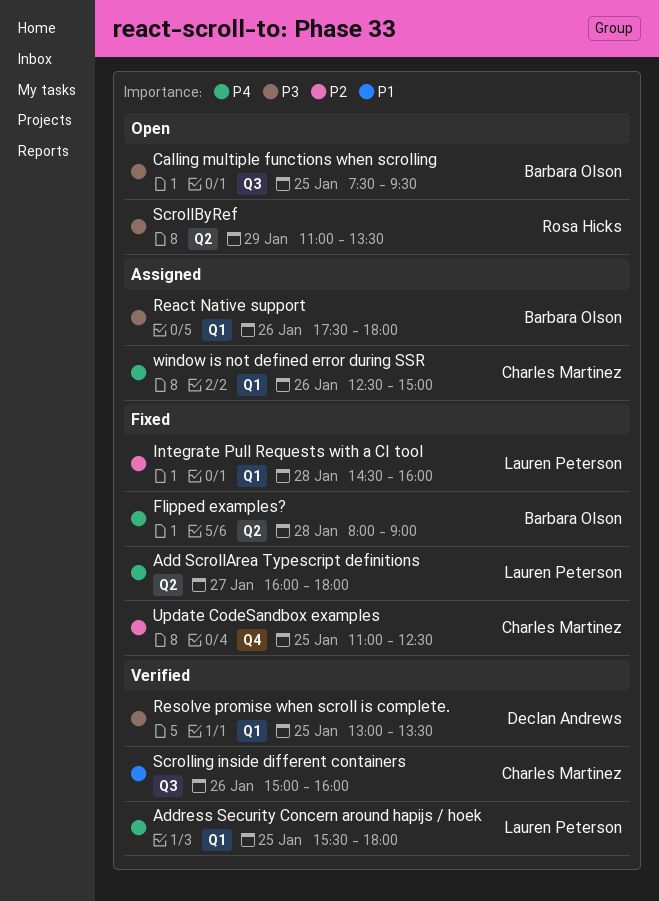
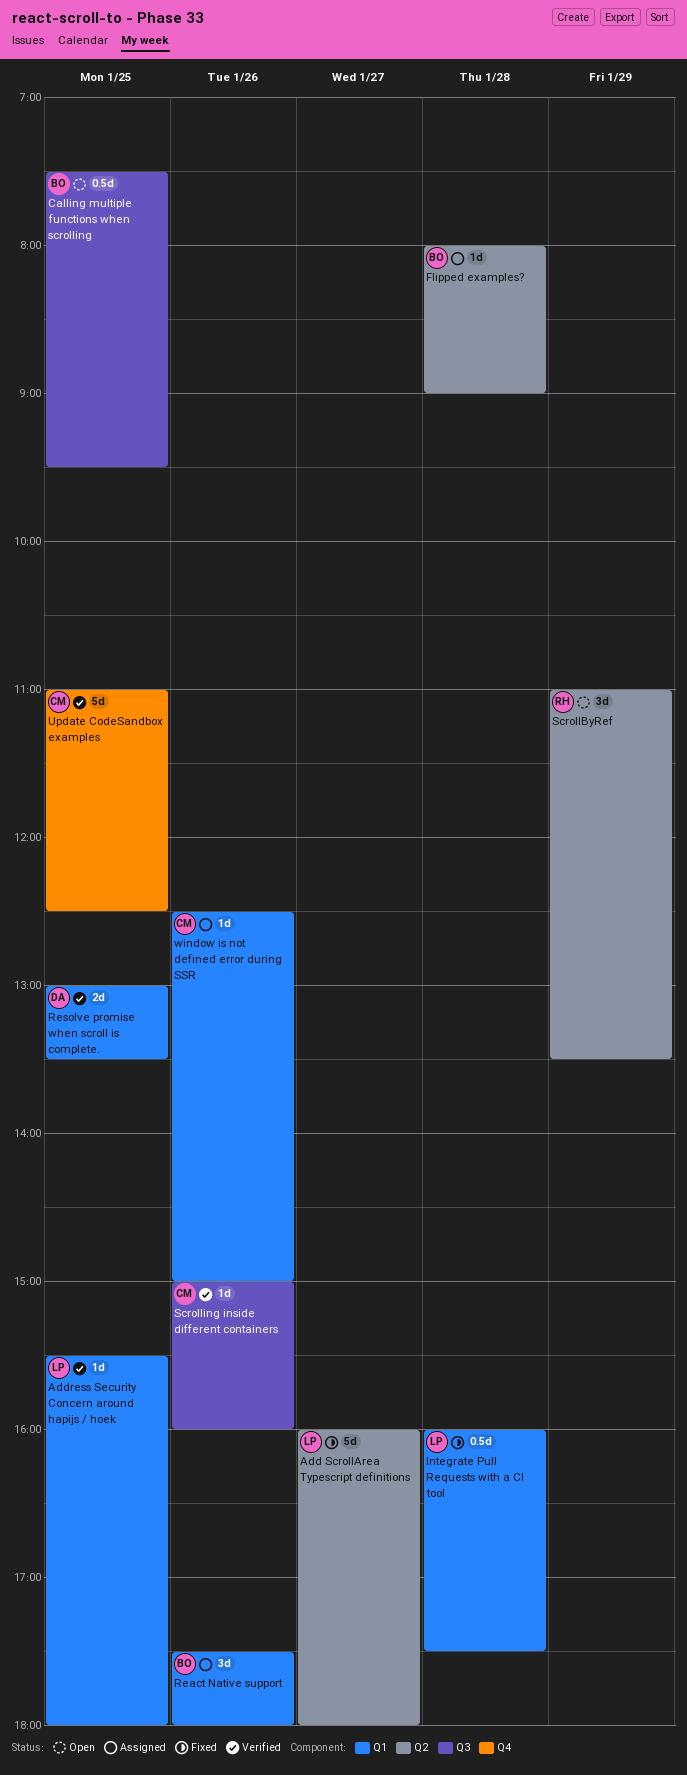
Flipped examples?, status: Fixed -> Assigned
Integrate Pull Requests with a CI tool, begins: 14:30 -> 16:00
Integrate Pull Requests with a CI tool, ends: 16:00 -> 17:30
Update CodeSandbox examples, status: Fixed -> Verified

